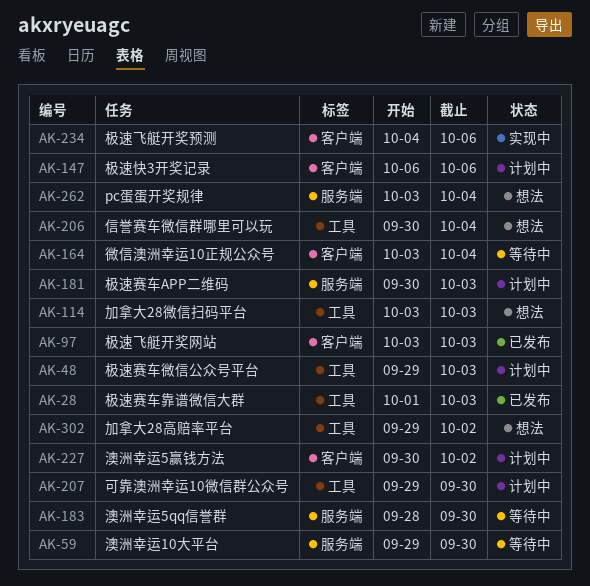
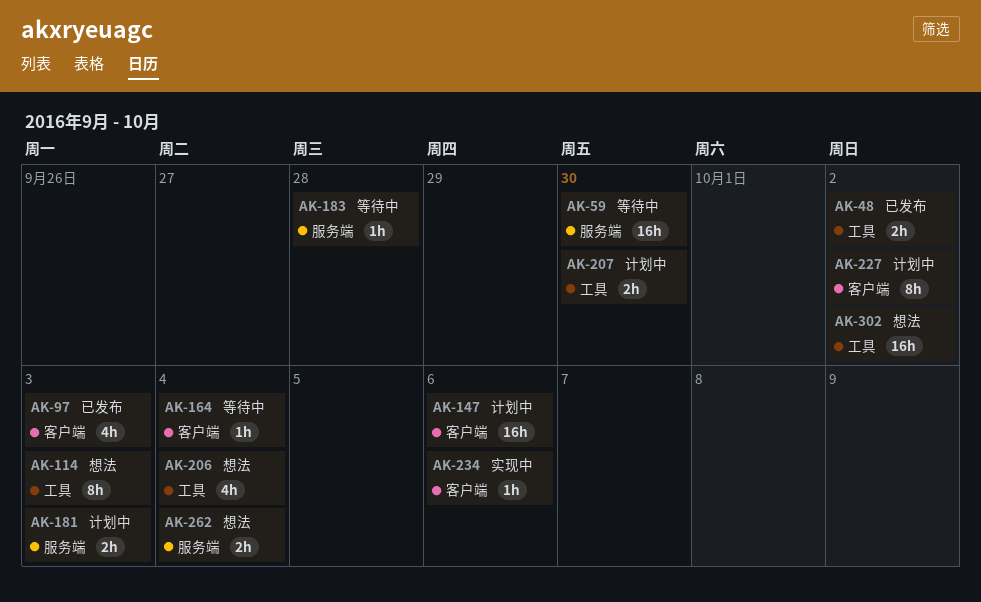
AK-28: present -> none
AK-48, status: 计划中 -> 已发布
AK-48, due: Oct 3 -> Oct 2
AK-183, due: Sep 30 -> Sep 28

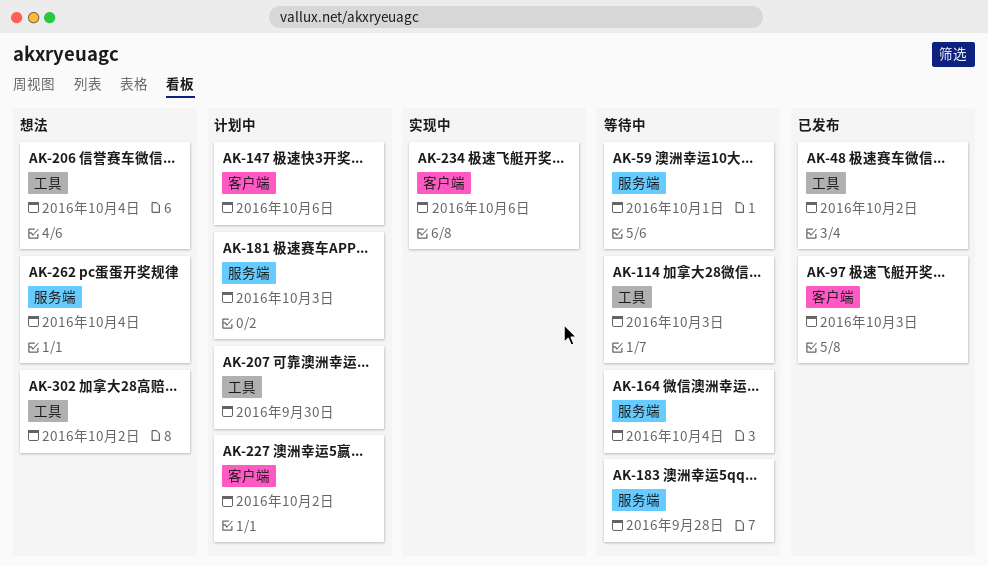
AK-59, due: Sep 30 -> Oct 1
AK-114, status: 想法 -> 等待中
AK-164, label: 客户端 -> 服务端

